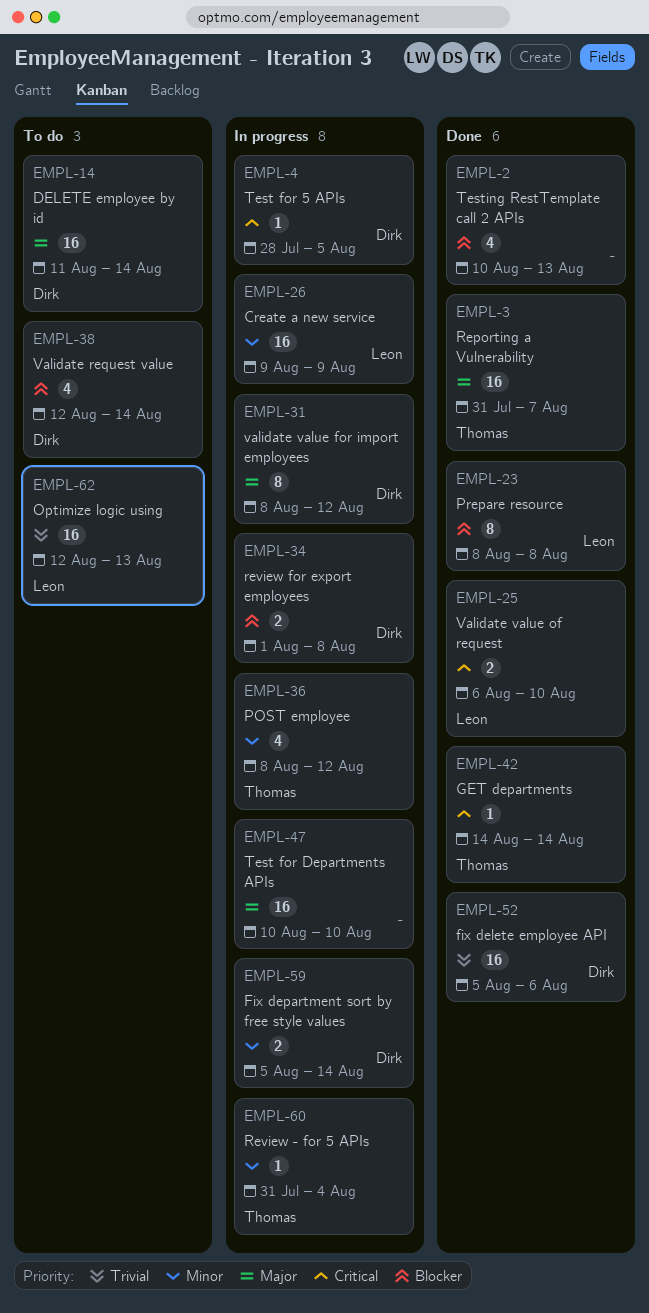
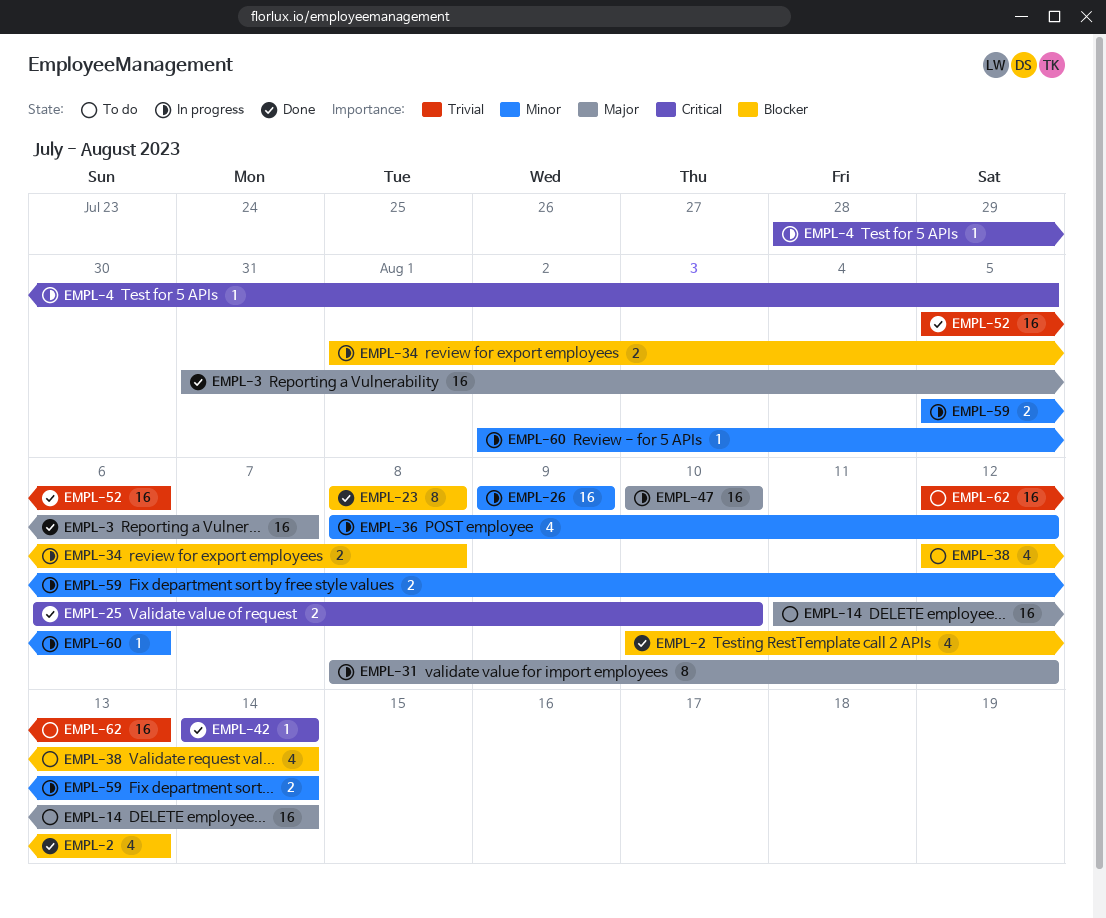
EMPL-60, start: Jul 31 -> Aug 2
EMPL-60, due: Aug 4 -> Aug 6

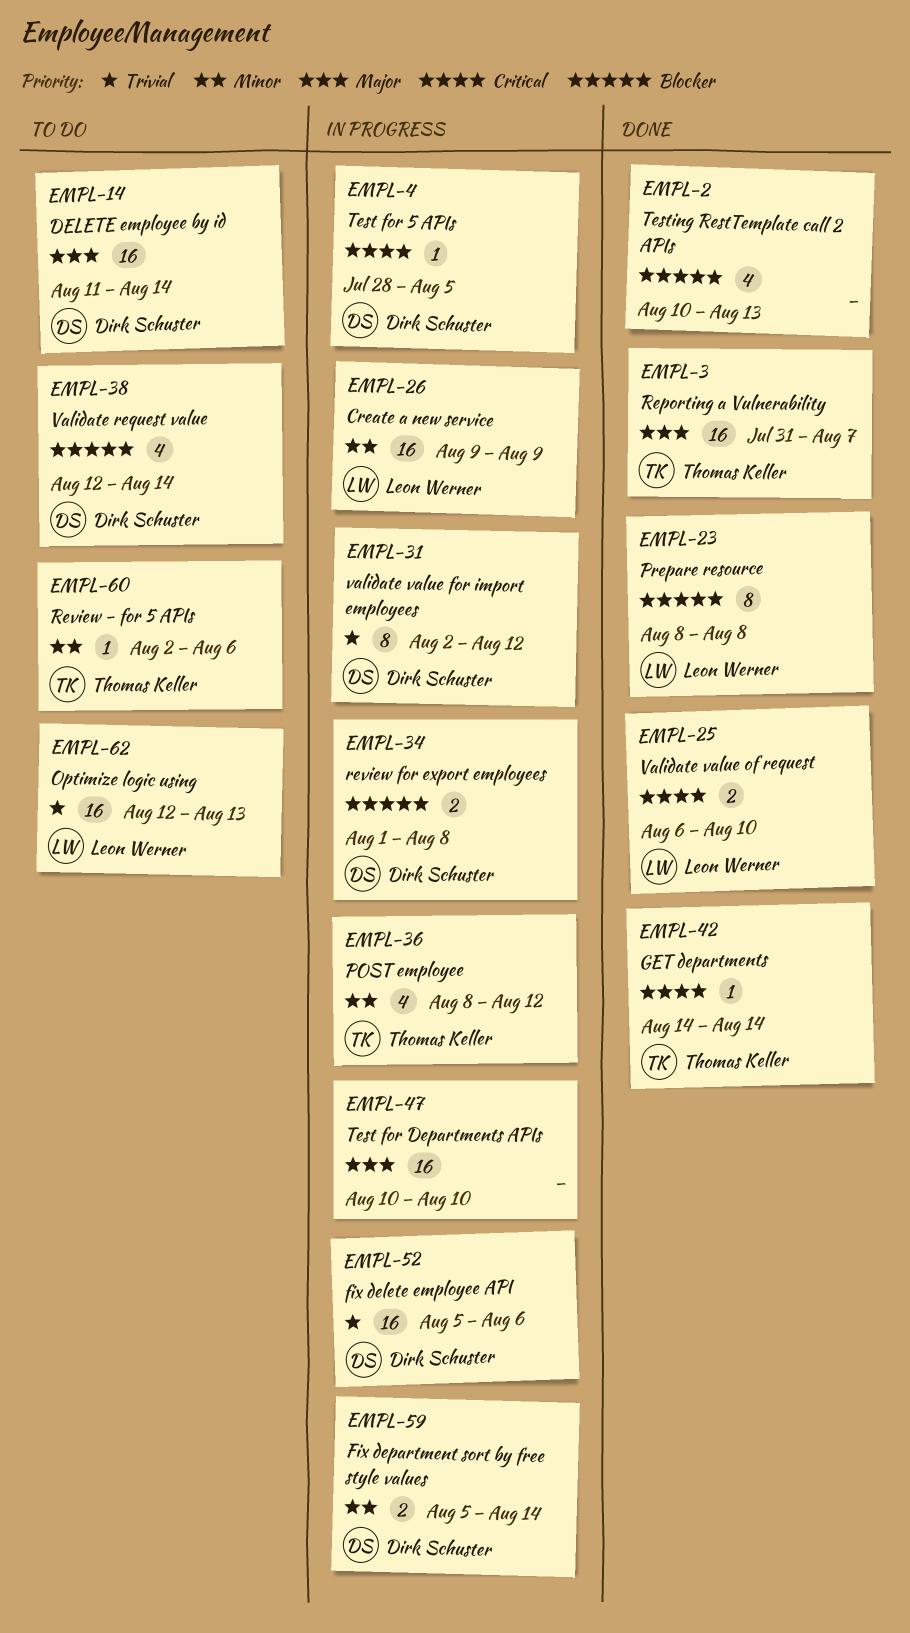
EMPL-31, priority: Major -> Trivial
EMPL-31, start: Aug 8 -> Aug 2
EMPL-52, status: Done -> In progress
EMPL-60, status: In progress -> To do

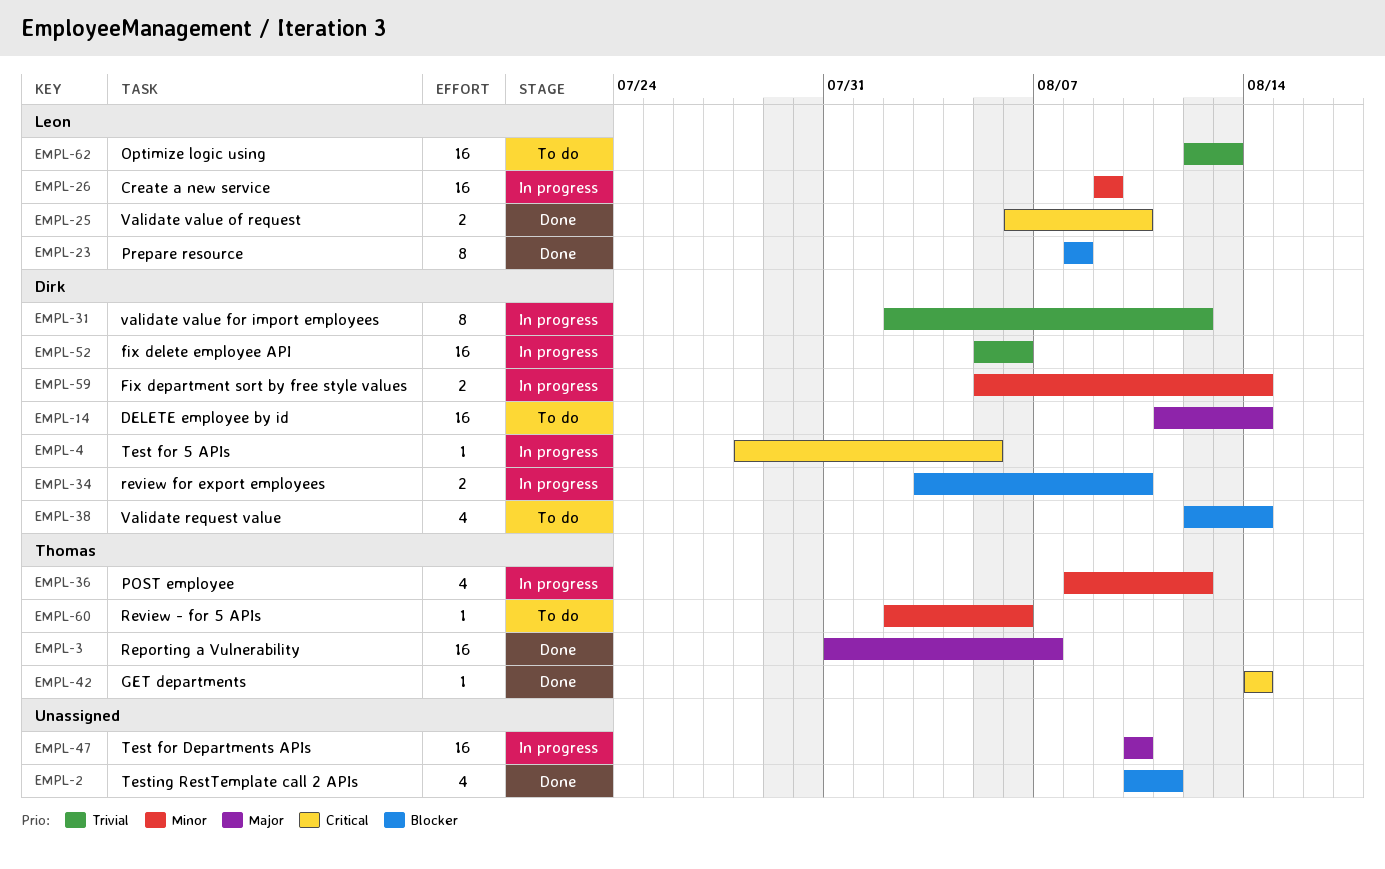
EMPL-2, due: Aug 13 -> Aug 11
EMPL-34, start: Aug 1 -> Aug 3
EMPL-34, due: Aug 8 -> Aug 10

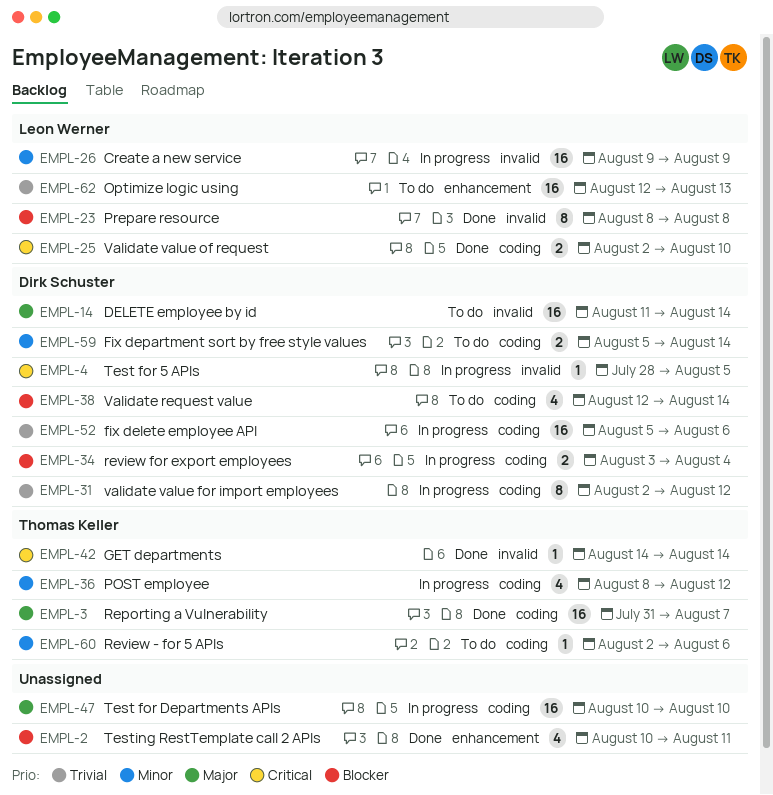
EMPL-25, start: Aug 6 -> Aug 2
EMPL-34, due: Aug 10 -> Aug 4
EMPL-59, status: In progress -> To do

